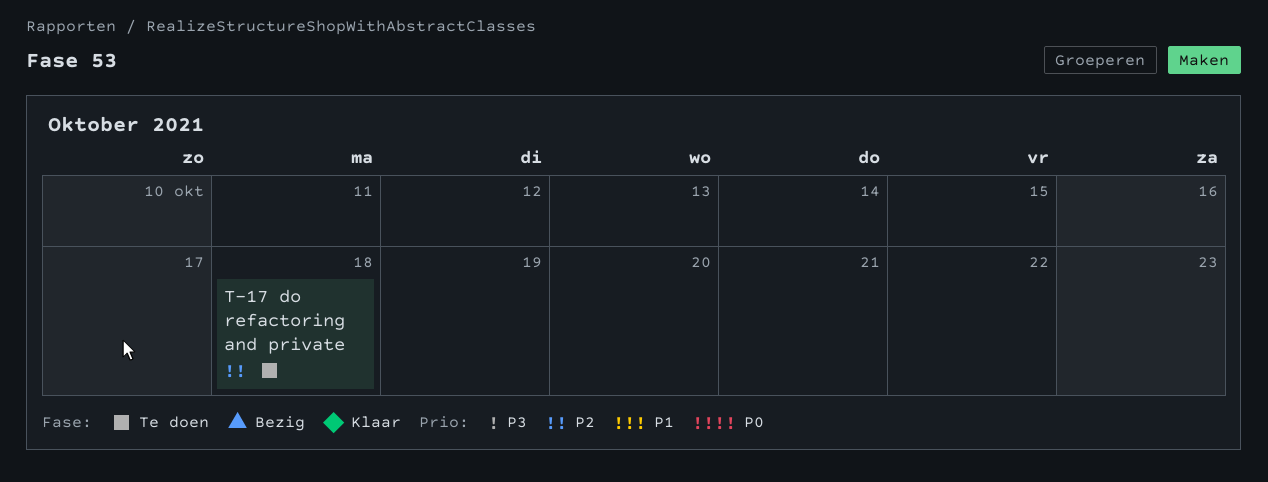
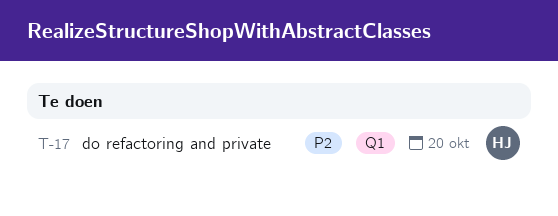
T-17, due: Oct 18 -> Oct 20

